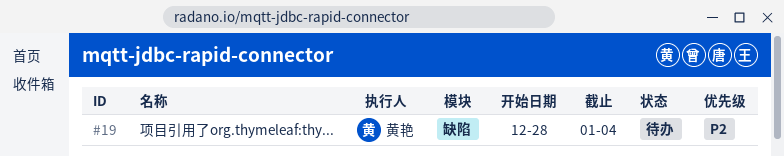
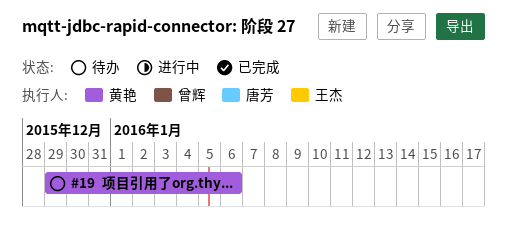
#19, start: Dec 28 -> Dec 29
#19, due: Jan 4 -> Jan 6

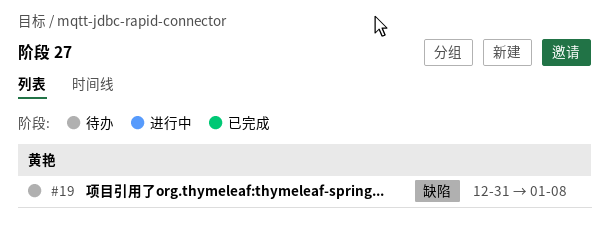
#19, start: Dec 29 -> Dec 31
#19, due: Jan 6 -> Jan 8

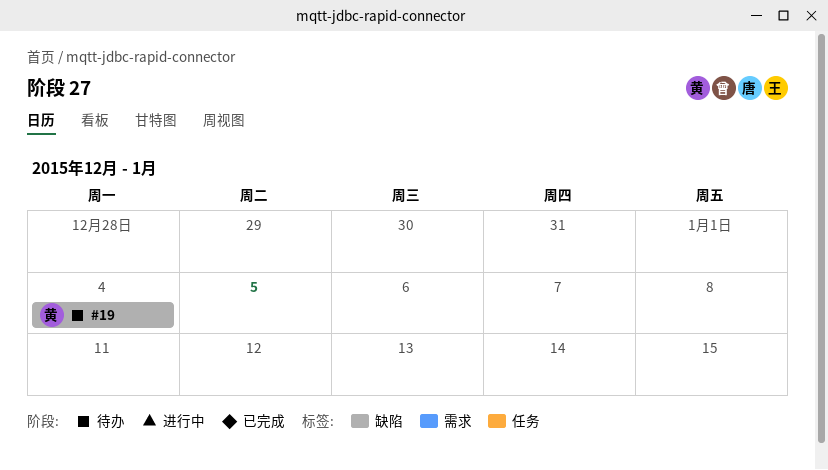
#19, start: Dec 31 -> Jan 4
#19, due: Jan 8 -> Jan 4

